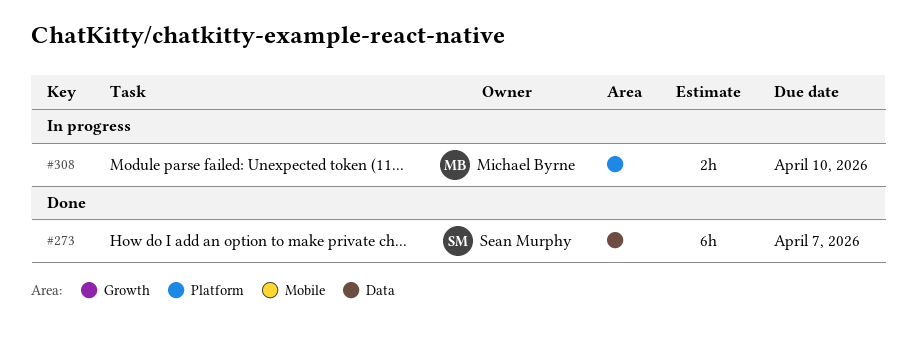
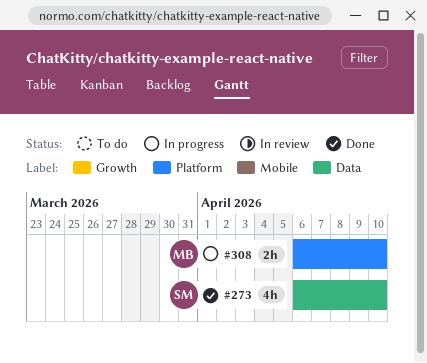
#273, estimate: 6h -> 4h
#273, due: Apr 7 -> Apr 10

